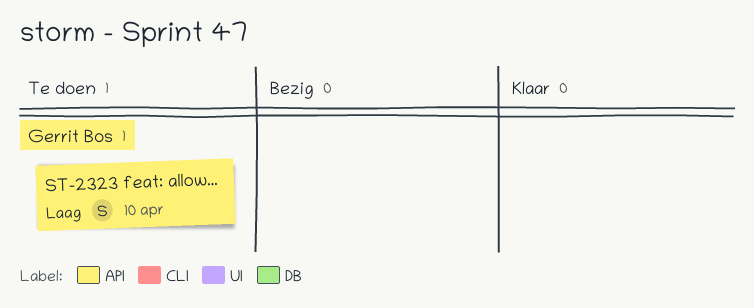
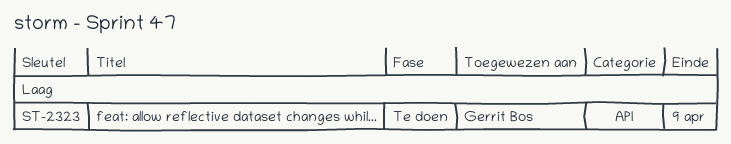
ST-2323, due: Apr 10 -> Apr 9

